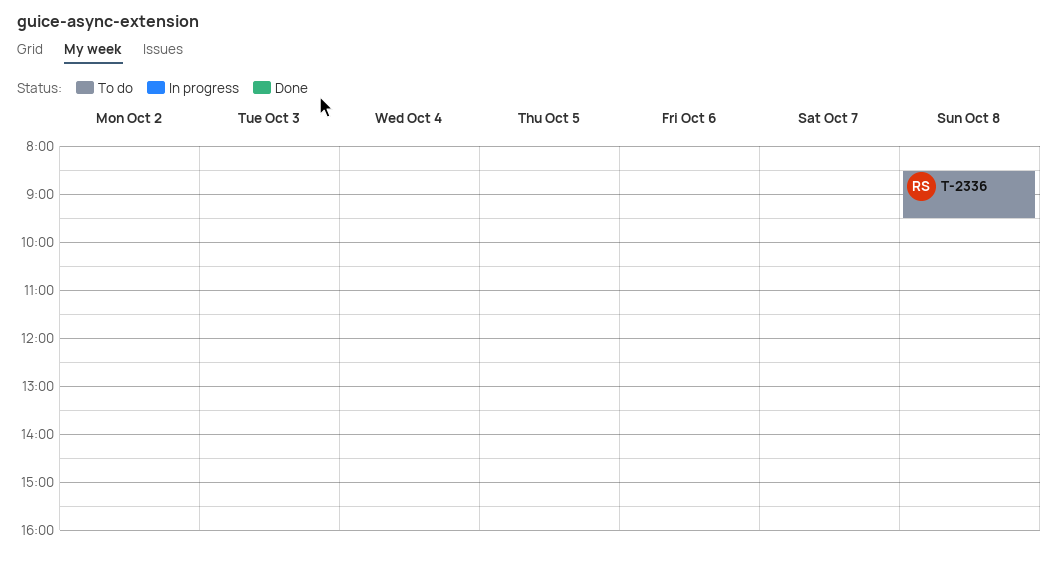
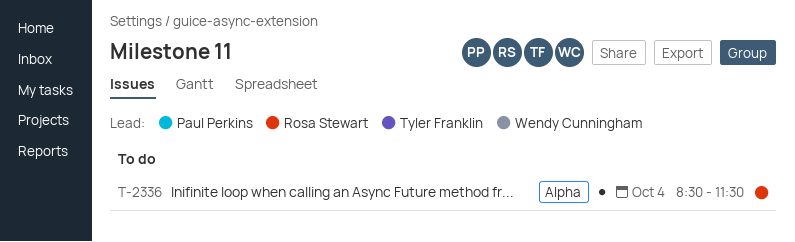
T-2336, day: Oct 8 -> Oct 4
T-2336, ends: 09:30 -> 11:30

